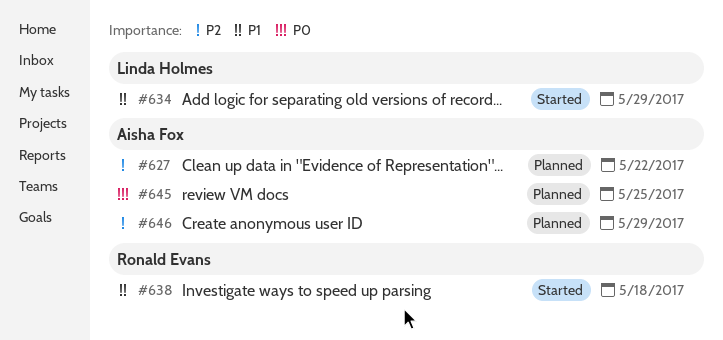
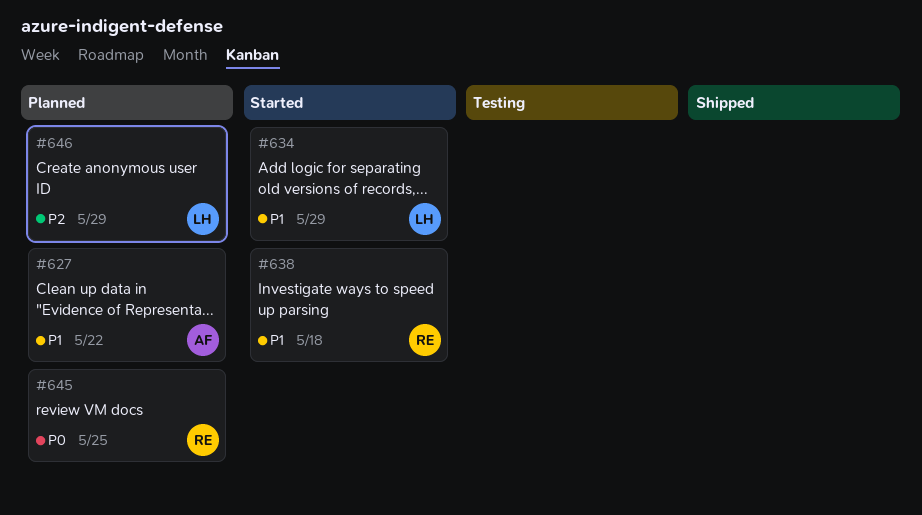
#627, priority: P2 -> P1
#645, owner: Aisha Fox -> Ronald Evans
#646, owner: Aisha Fox -> Linda Holmes

